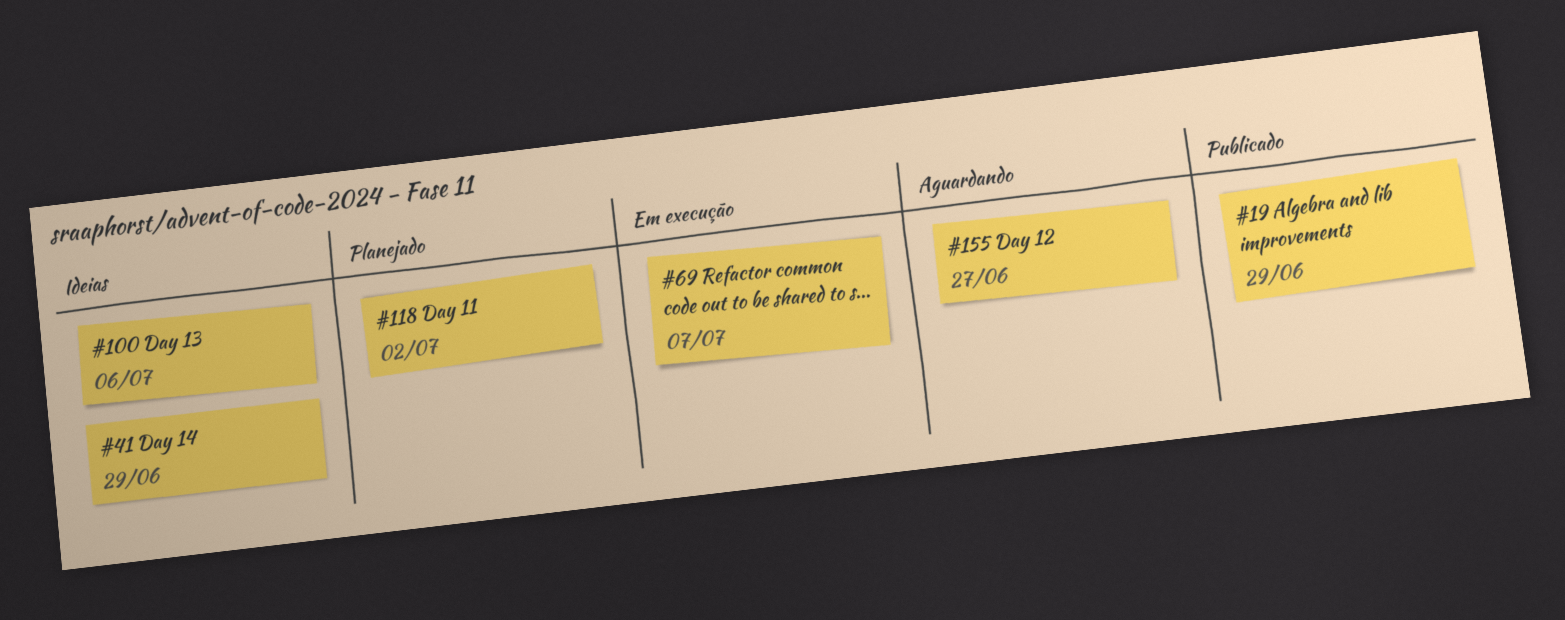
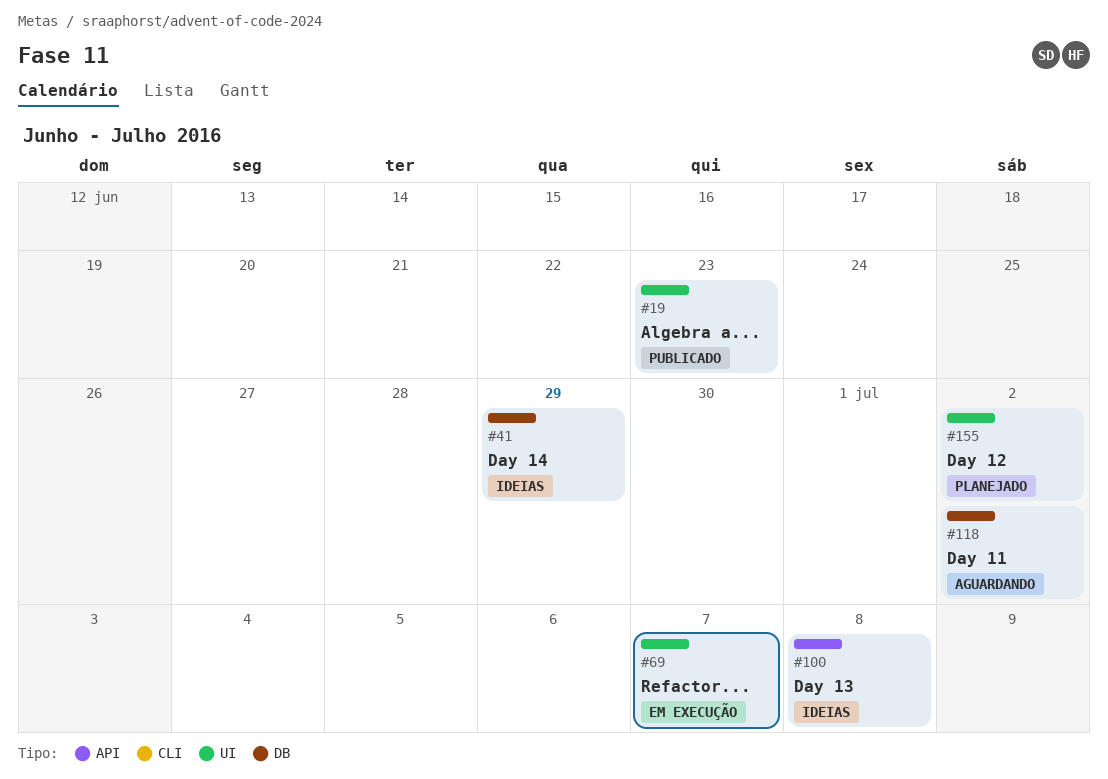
#19, due: Jun 29 -> Jun 23
#100, due: Jul 6 -> Jul 8
#118, status: Planejado -> Aguardando
#155, status: Aguardando -> Planejado
#155, due: Jun 27 -> Jul 2

